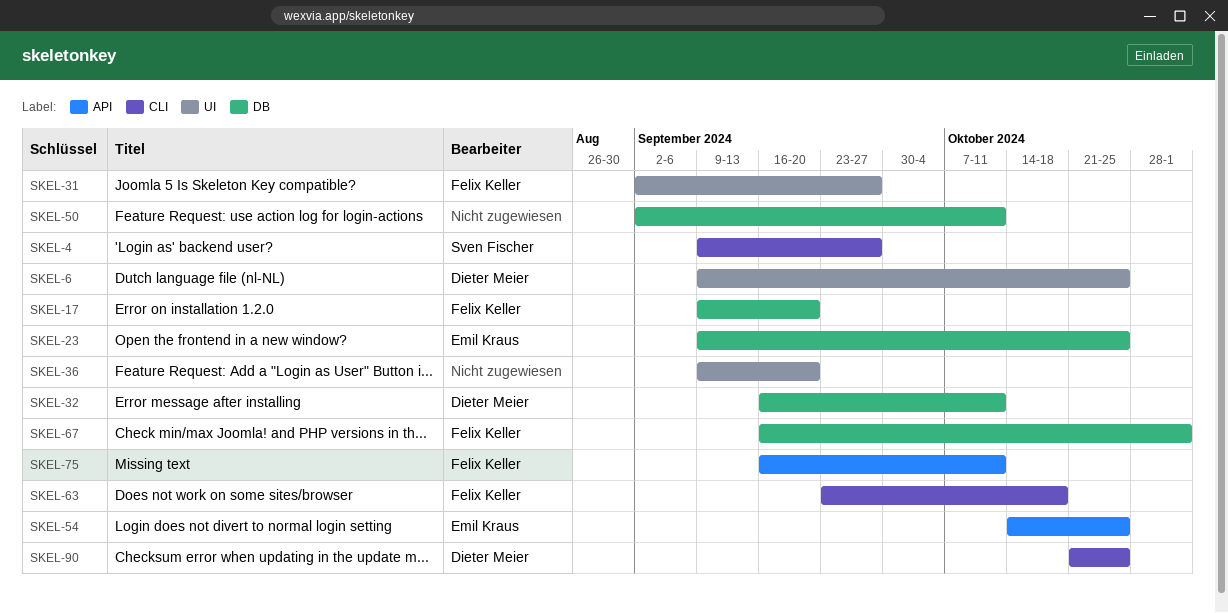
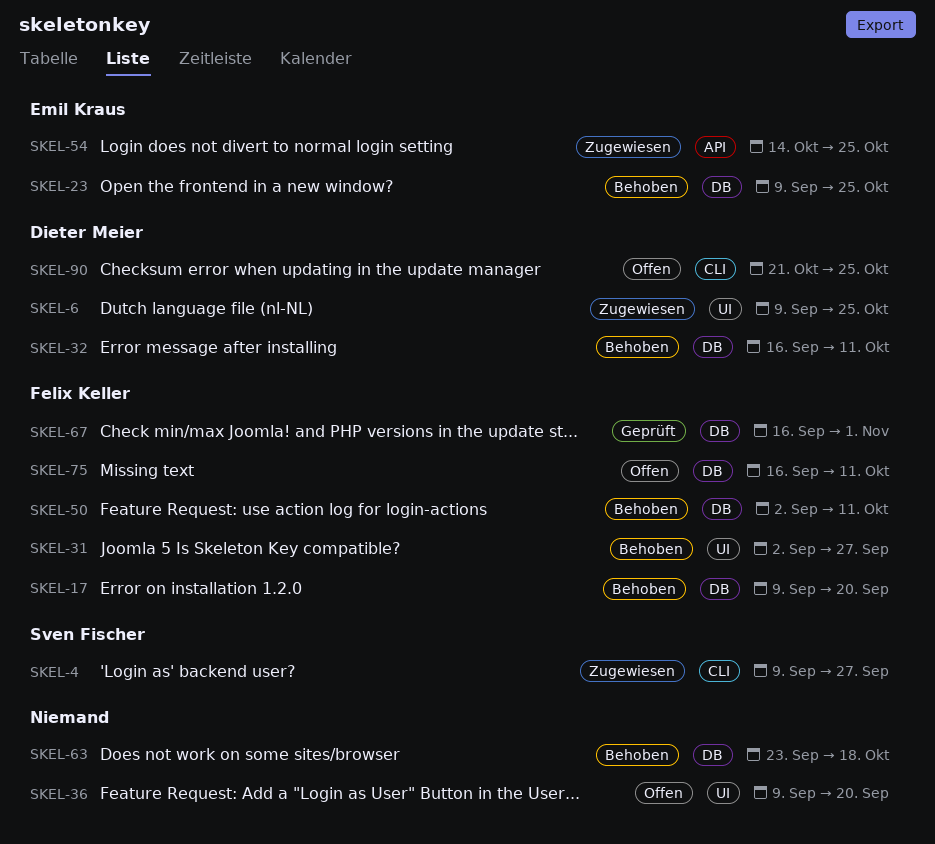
SKEL-50, owner: none -> Felix Keller
SKEL-63, owner: Felix Keller -> none
SKEL-63, label: CLI -> DB
SKEL-75, label: API -> DB

